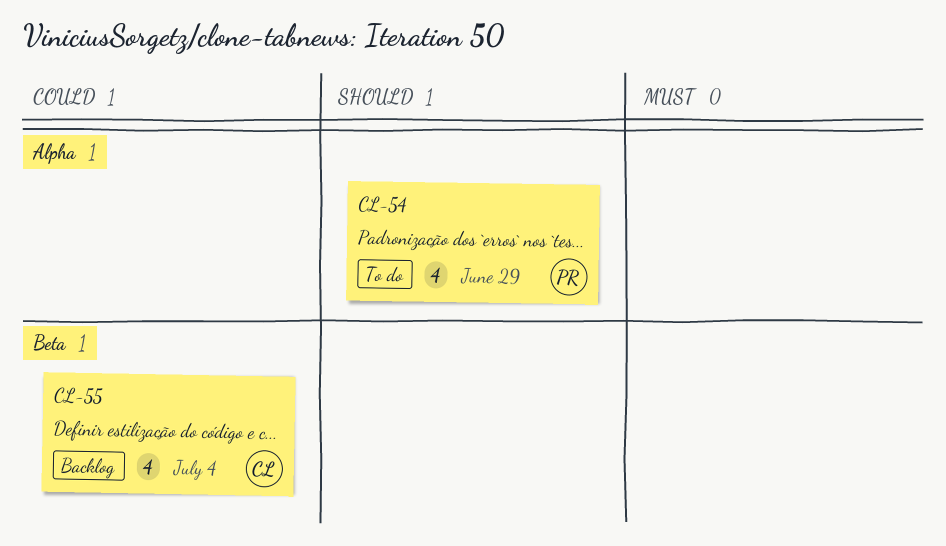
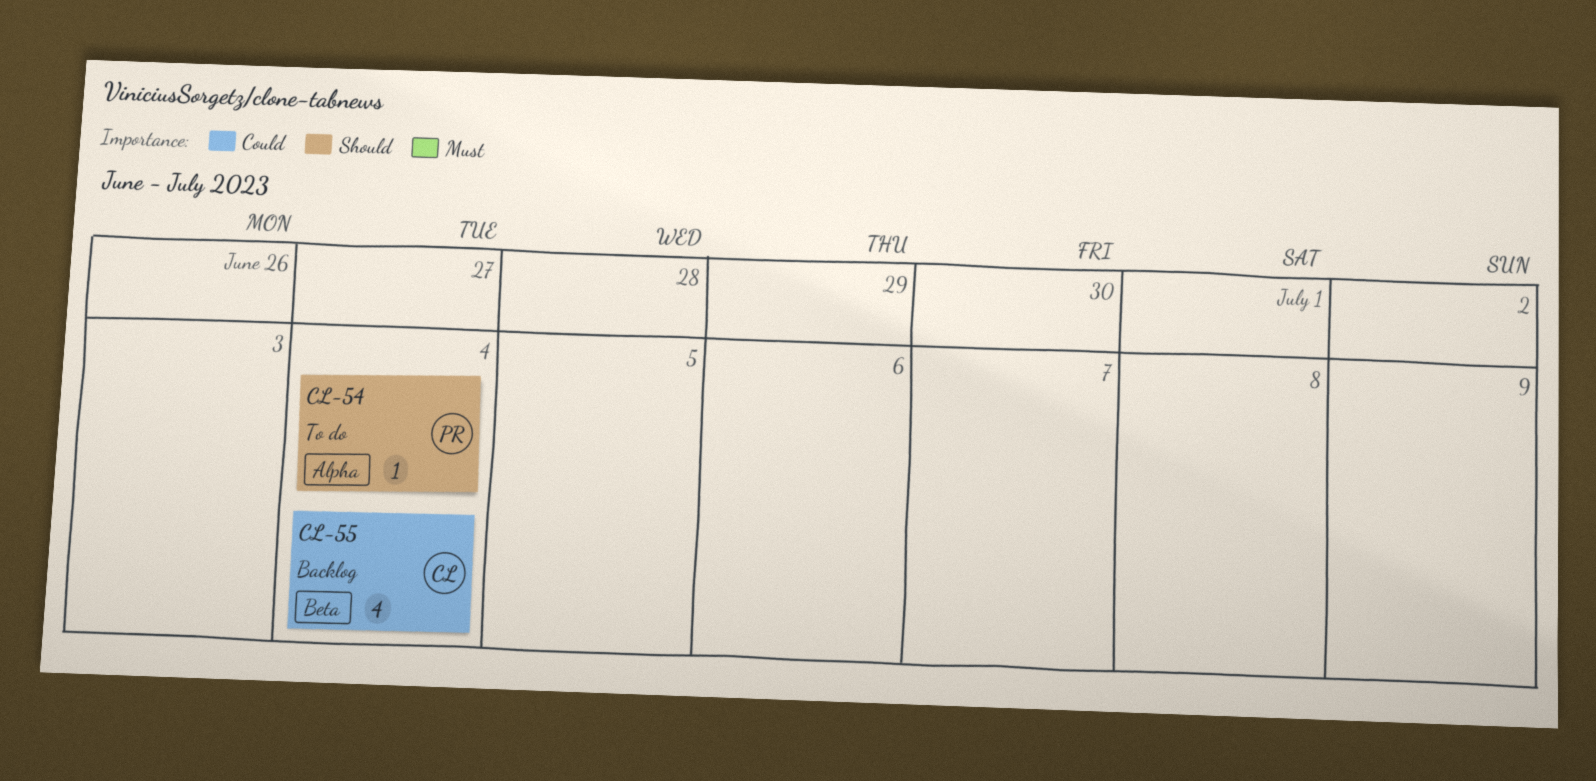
CL-54, estimate: 4 -> 1
CL-54, due: Jun 29 -> Jul 4

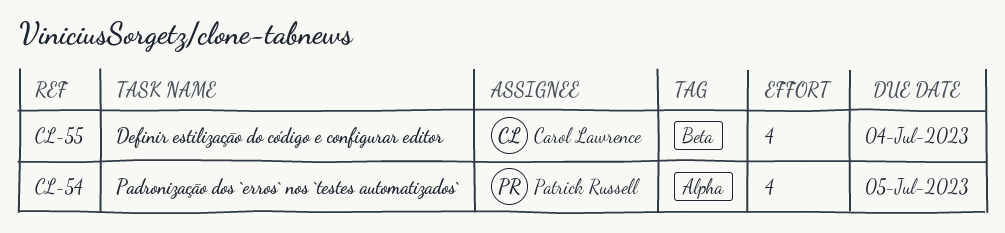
CL-54, estimate: 1 -> 4
CL-54, due: Jul 4 -> Jul 5

